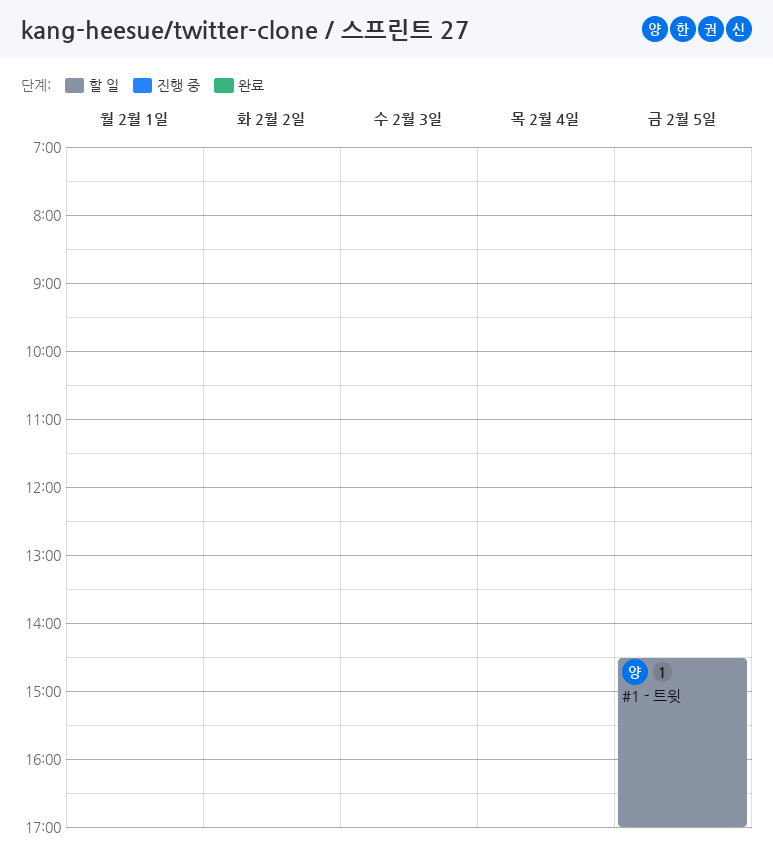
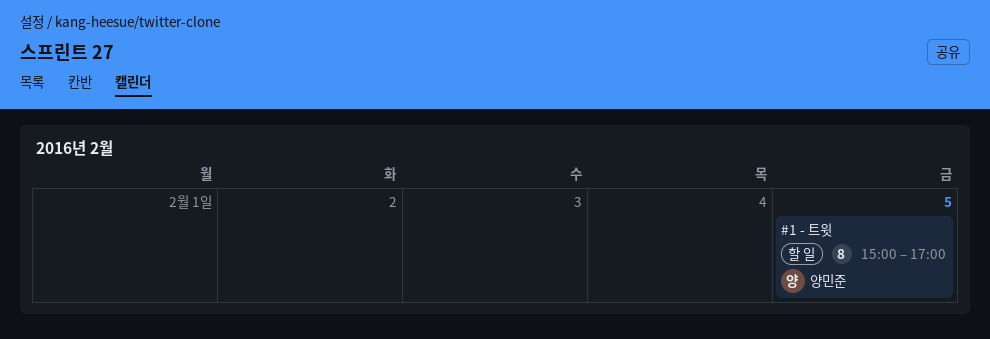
#1 - 트윗, estimate: 1 -> 8
#1 - 트윗, begins: 14:30 -> 15:00

